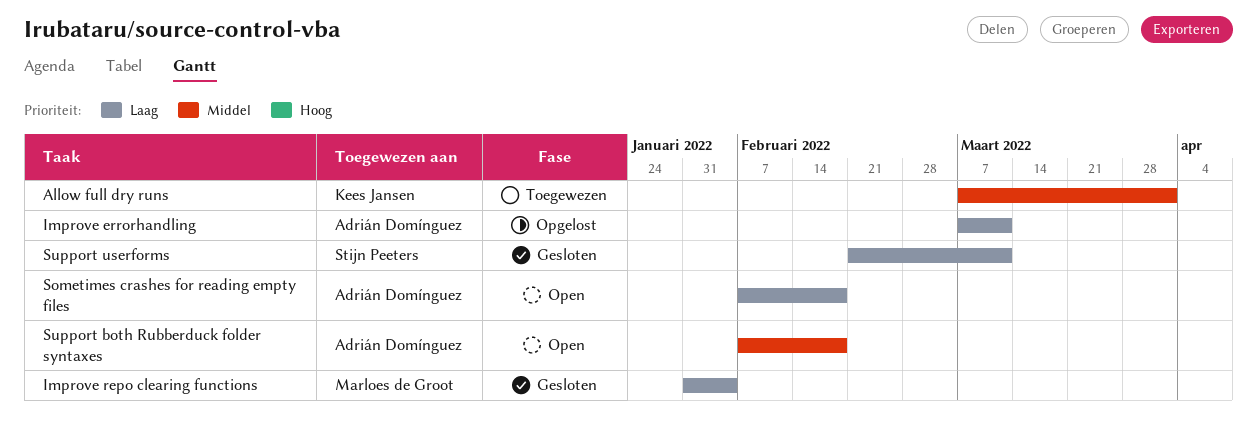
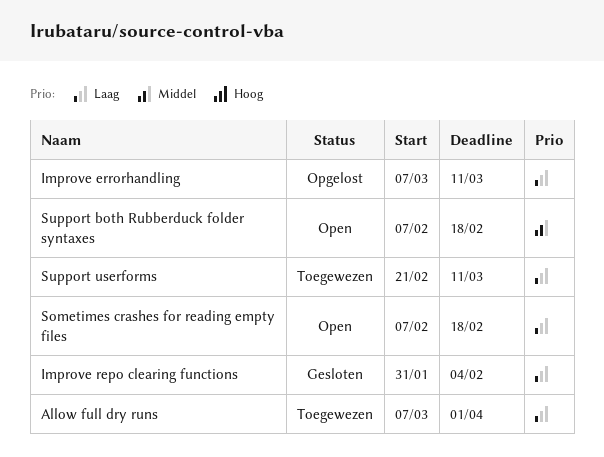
Allow full dry runs, priority: Middel -> Laag
Support userforms, status: Gesloten -> Toegewezen

